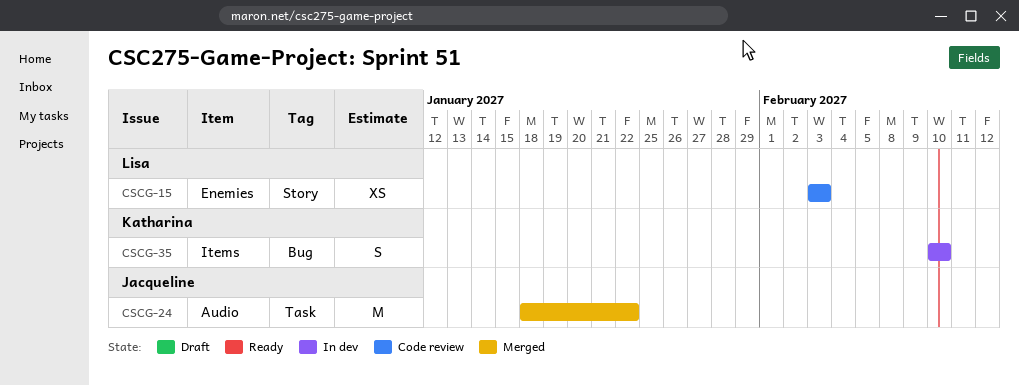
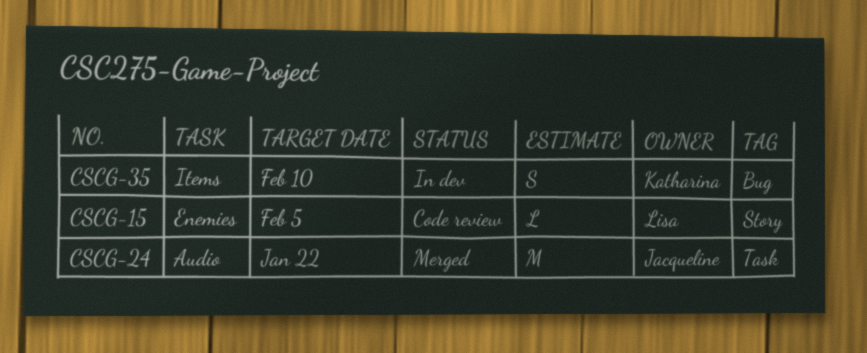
CSCG-15, estimate: XS -> L
CSCG-15, due: Feb 3 -> Feb 5

